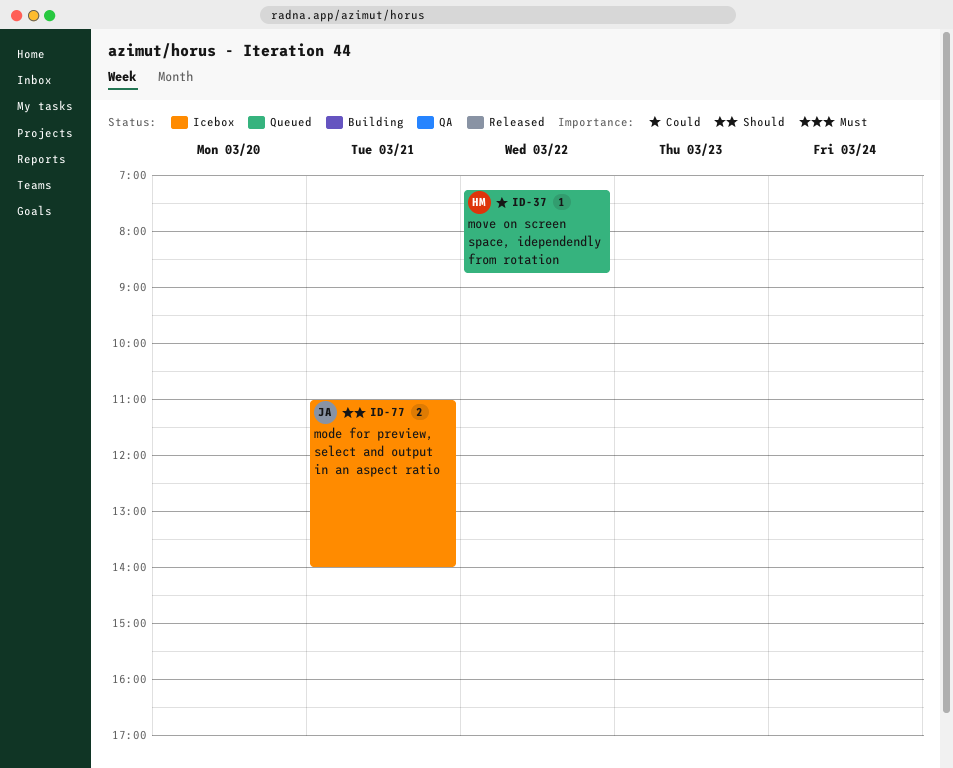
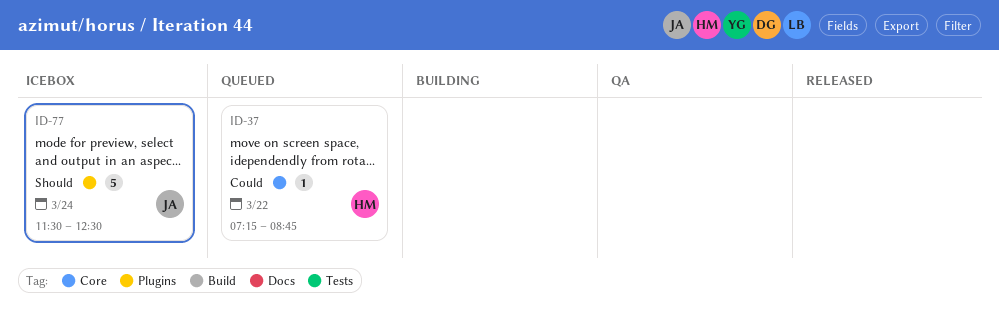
ID-77, estimate: 2 -> 5
ID-77, day: Mar 21 -> Mar 24
ID-77, begins: 11:00 -> 11:30
ID-77, ends: 14:00 -> 12:30

